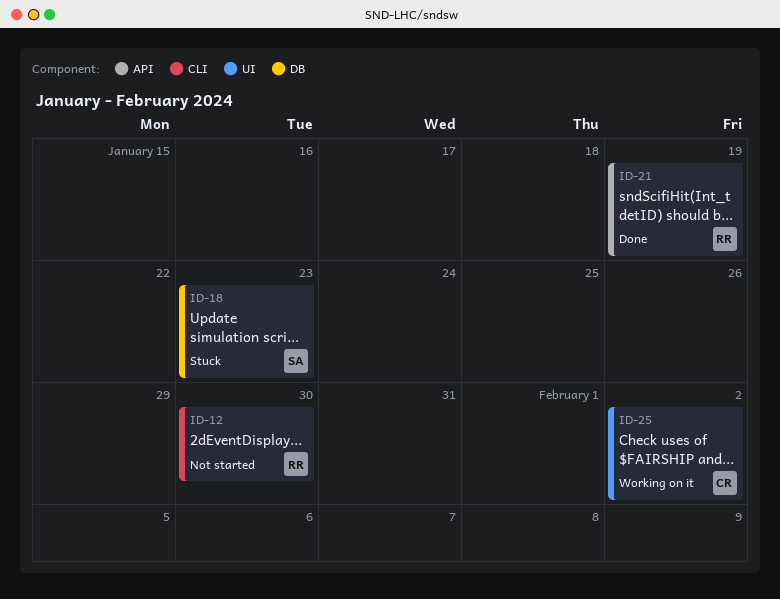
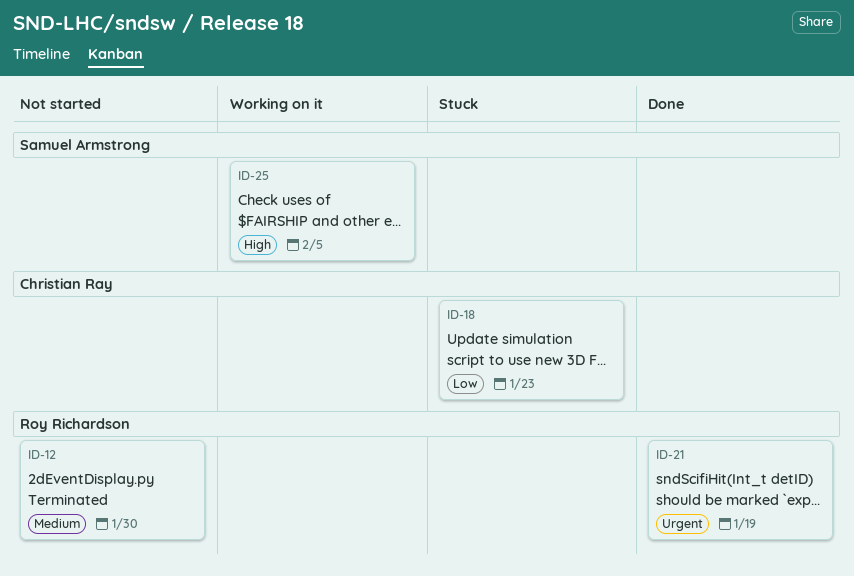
ID-18, owner: Samuel Armstrong -> Christian Ray
ID-25, owner: Christian Ray -> Samuel Armstrong
ID-25, due: Feb 2 -> Feb 5

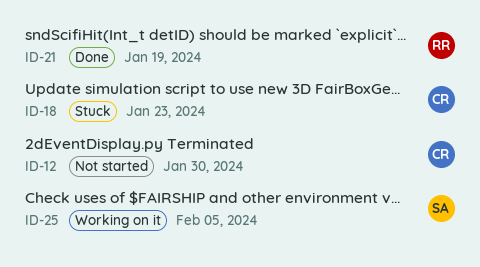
ID-12, owner: Roy Richardson -> Christian Ray

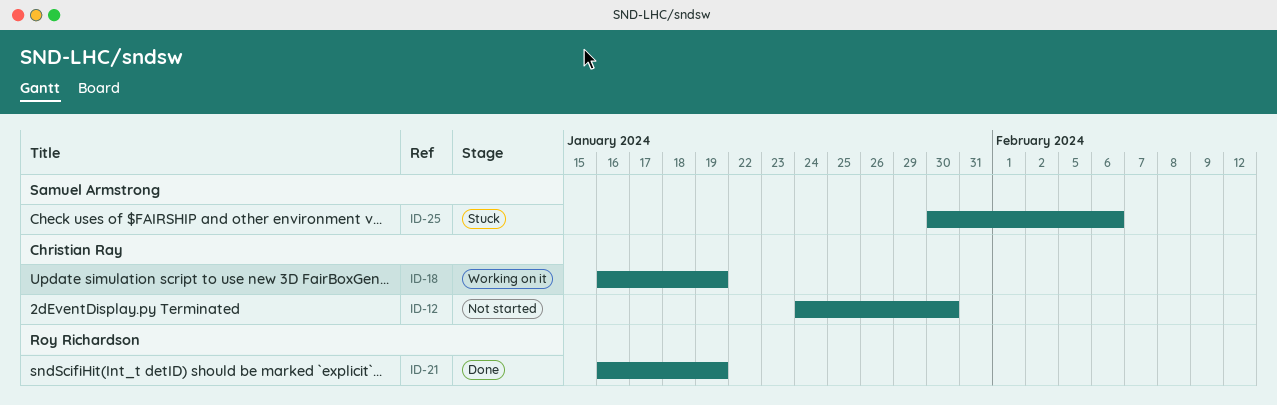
ID-18, status: Stuck -> Working on it
ID-18, due: Jan 23 -> Jan 19
ID-25, status: Working on it -> Stuck
ID-25, due: Feb 5 -> Feb 6

